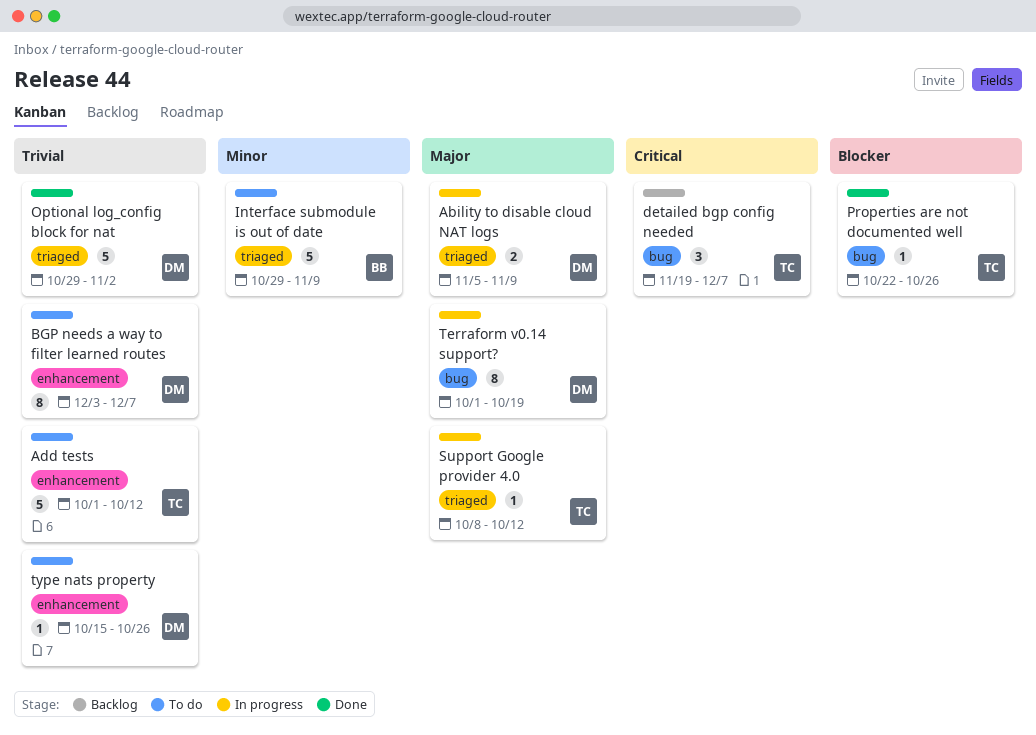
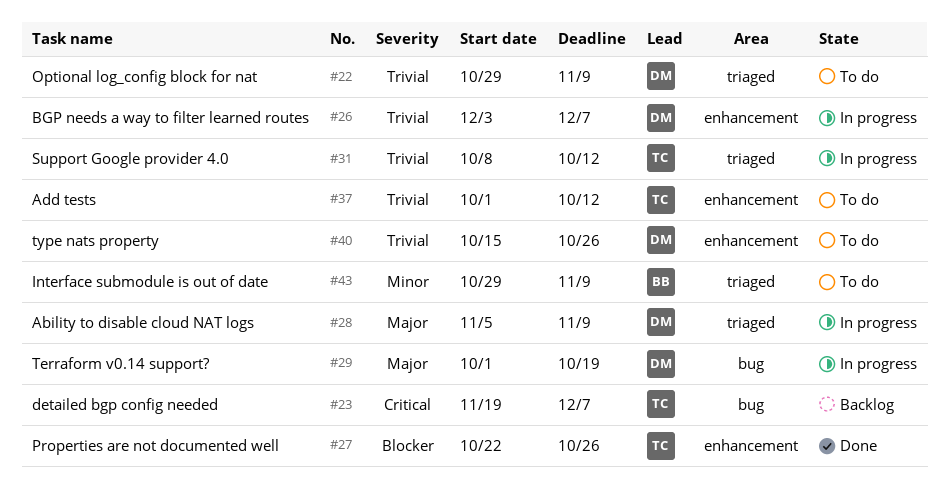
BGP needs a way to filter learned routes, status: To do -> In progress
Optional log_config block for nat, status: Done -> To do
Optional log_config block for nat, due: Nov 2 -> Nov 9
Properties are not documented well, label: bug -> enhancement
Support Google provider 4.0, priority: Major -> Trivial

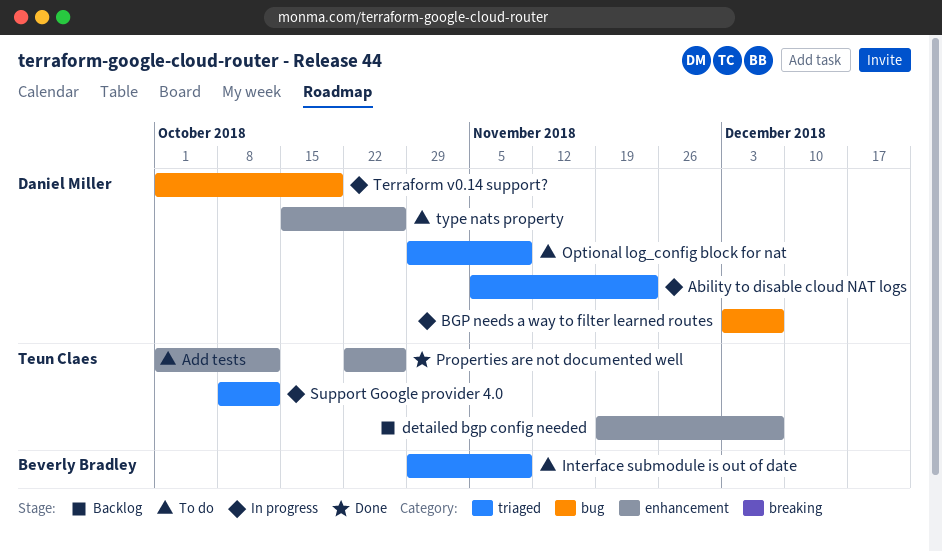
Ability to disable cloud NAT logs, due: Nov 9 -> Nov 23
BGP needs a way to filter learned routes, label: enhancement -> bug
detailed bgp config needed, label: bug -> enhancement

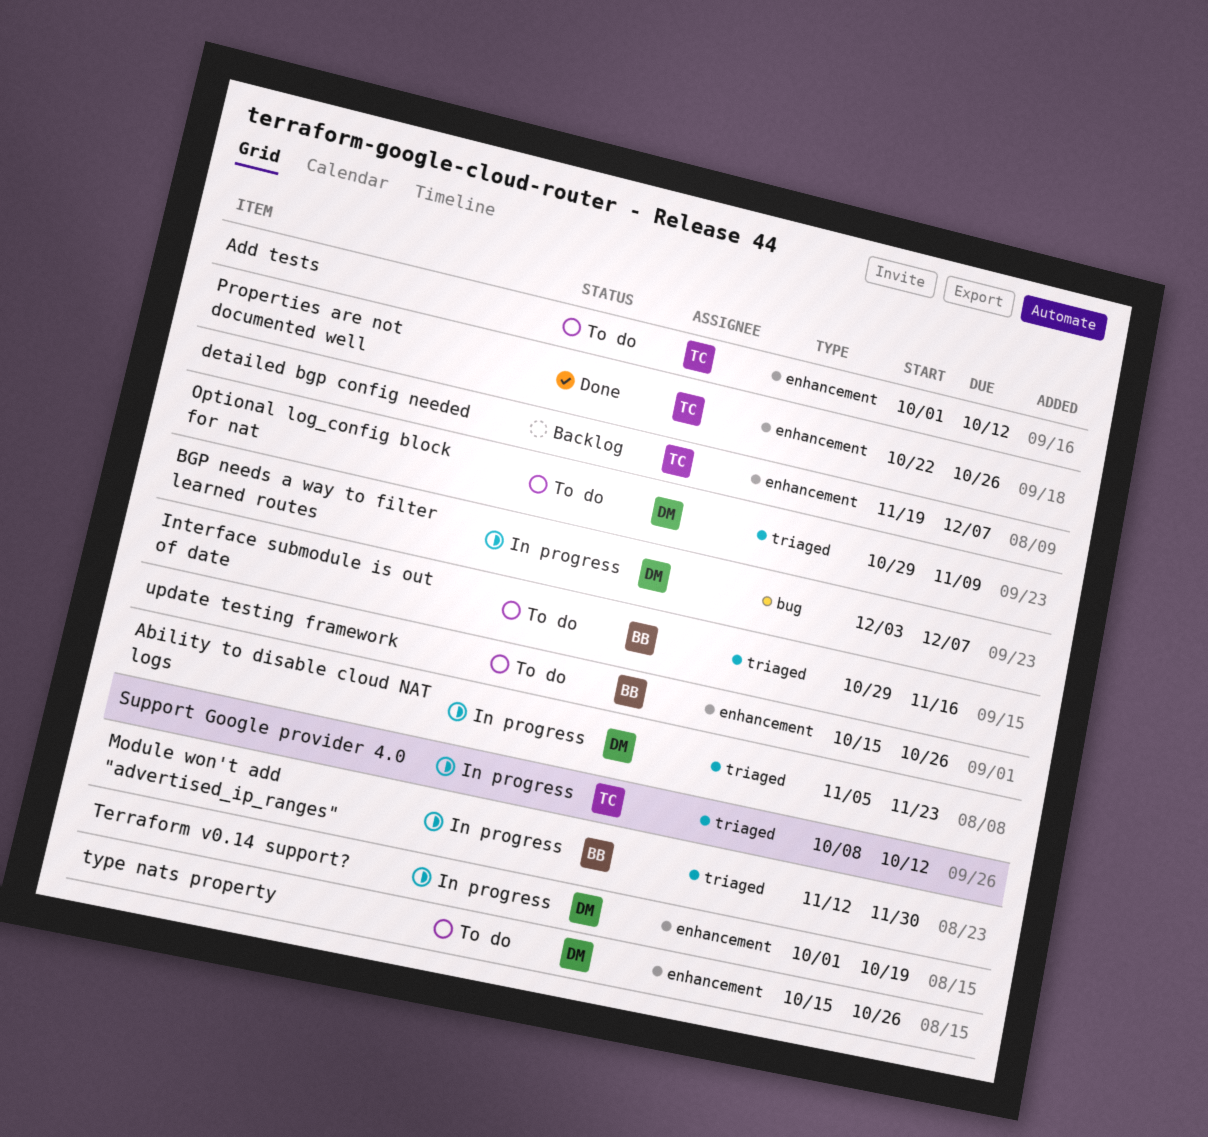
Interface submodule is out of date, due: Nov 9 -> Nov 16
Module won't add "advertised_ip_ranges": none -> present
Terraform v0.14 support?, label: bug -> enhancement
update testing framework: none -> present

